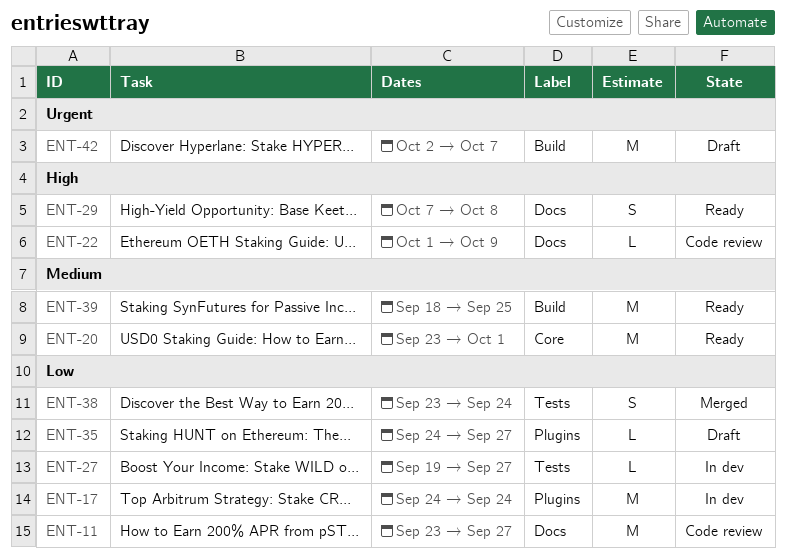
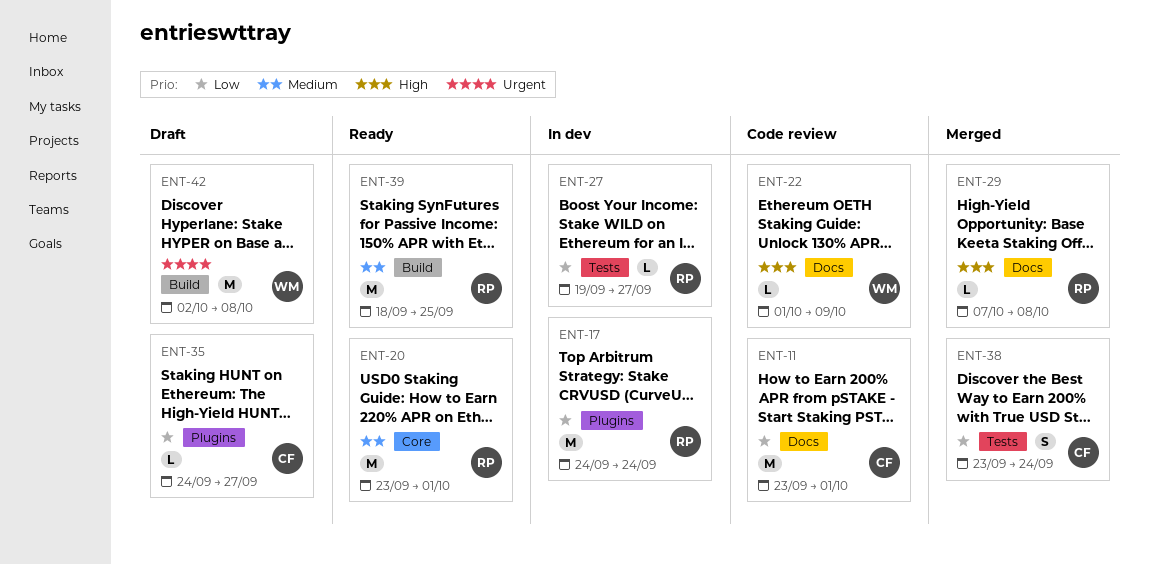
ENT-11, due: Sep 27 -> Oct 1
ENT-29, status: Ready -> Merged
ENT-29, estimate: S -> L
ENT-42, due: Oct 7 -> Oct 8

